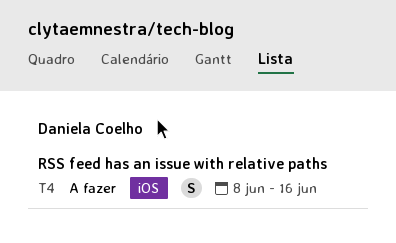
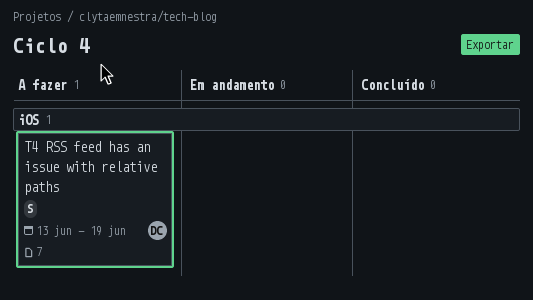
T4, start: Jun 8 -> Jun 13
T4, due: Jun 16 -> Jun 19

